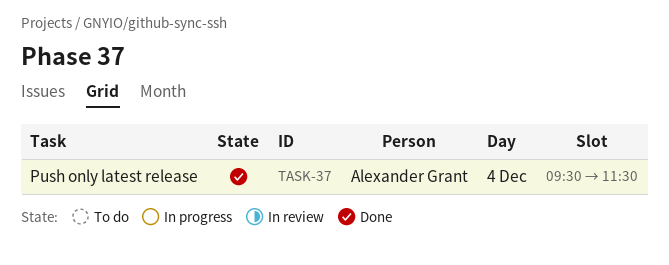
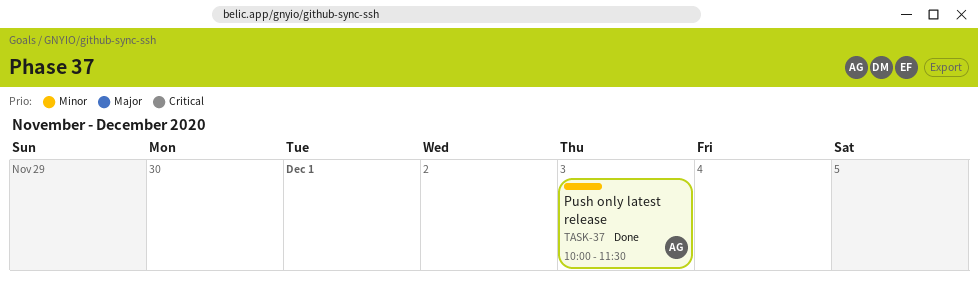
TASK-37, day: Dec 4 -> Dec 3
TASK-37, begins: 09:30 -> 10:00

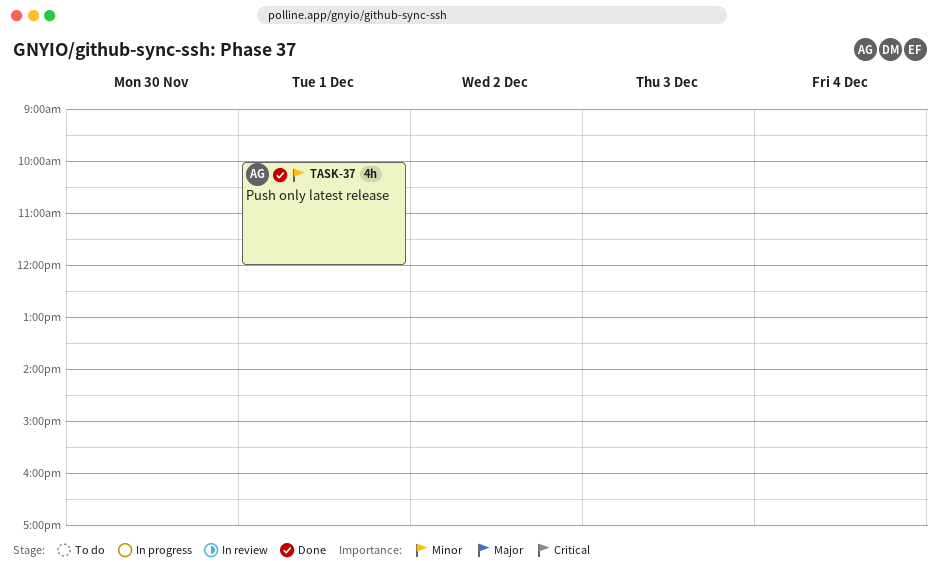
TASK-37, day: Dec 3 -> Dec 1
TASK-37, ends: 11:30 -> 12:00

